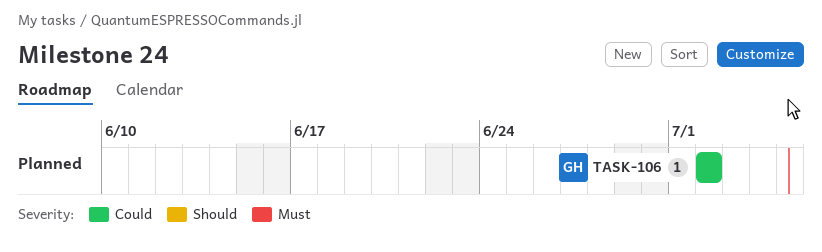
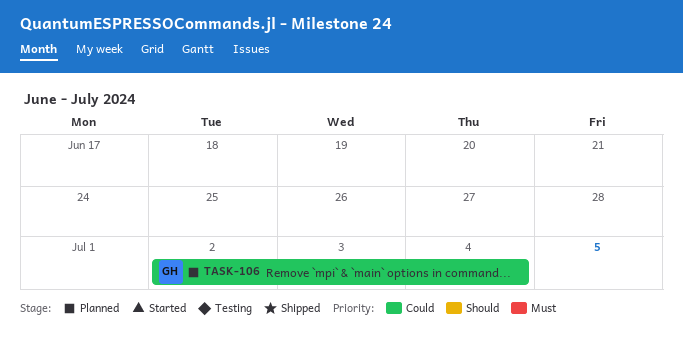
TASK-106, due: Jul 2 -> Jul 4

